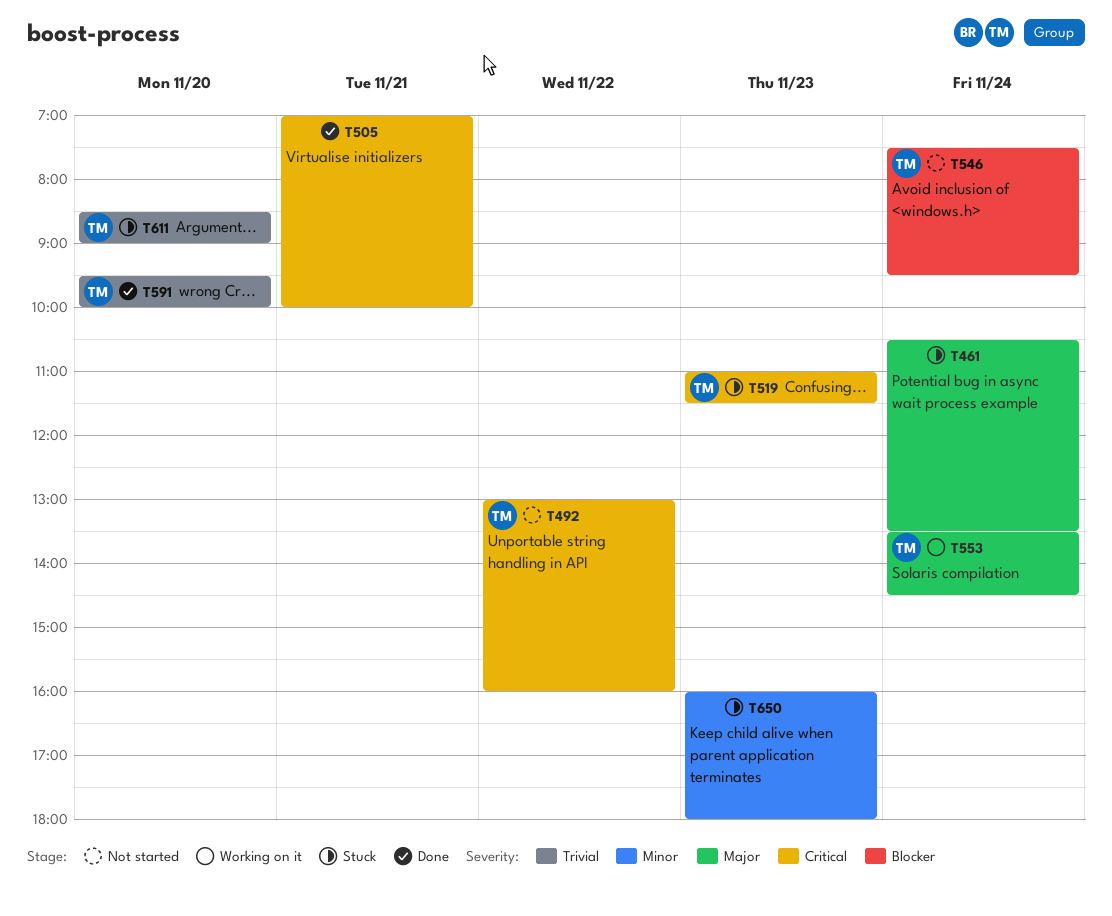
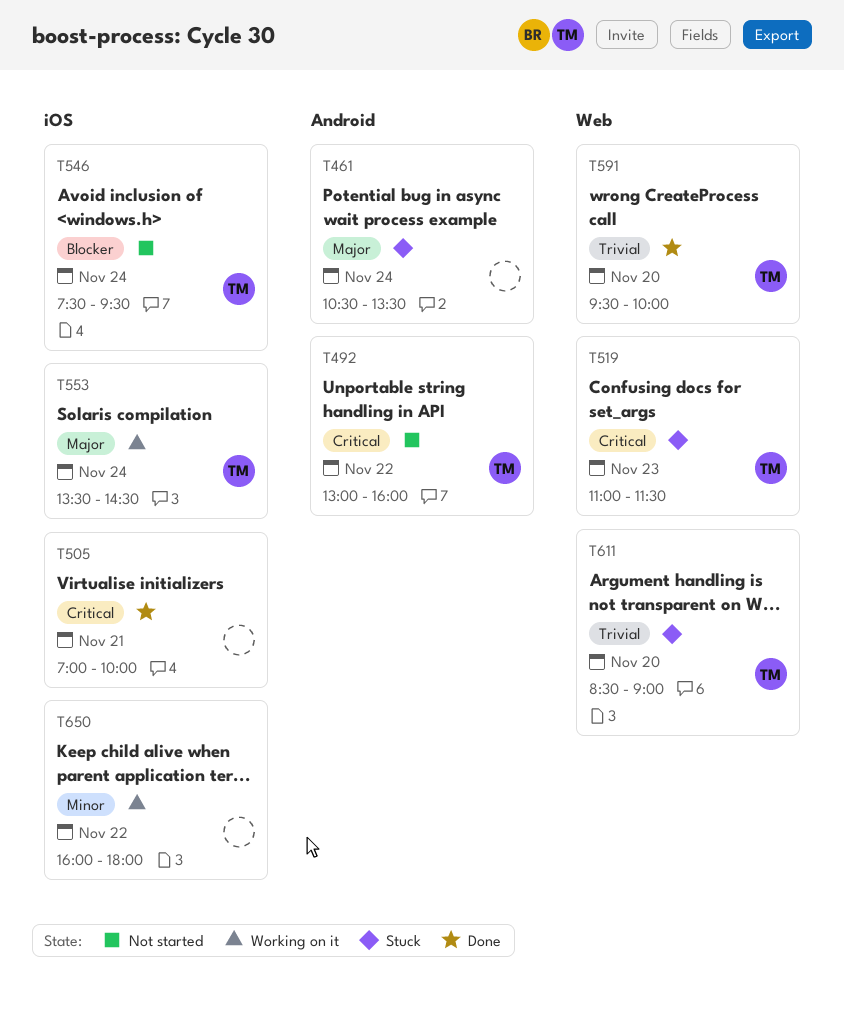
T650, status: Stuck -> Working on it
T650, day: Nov 23 -> Nov 22

